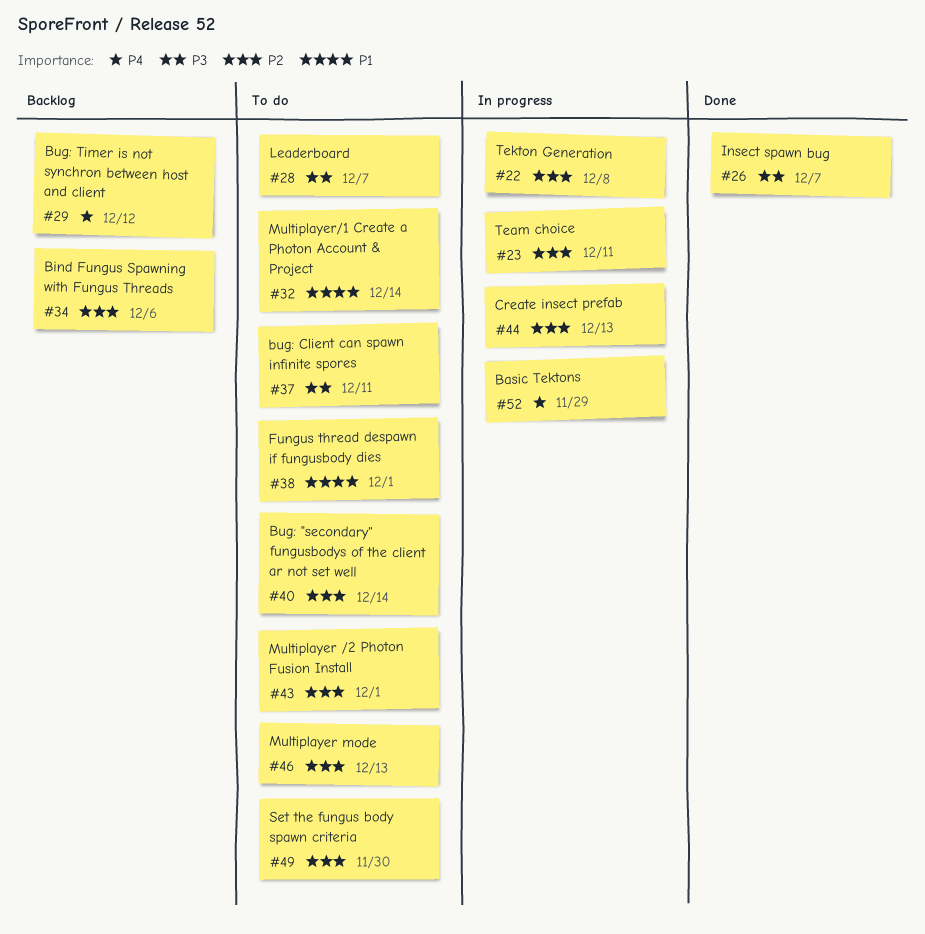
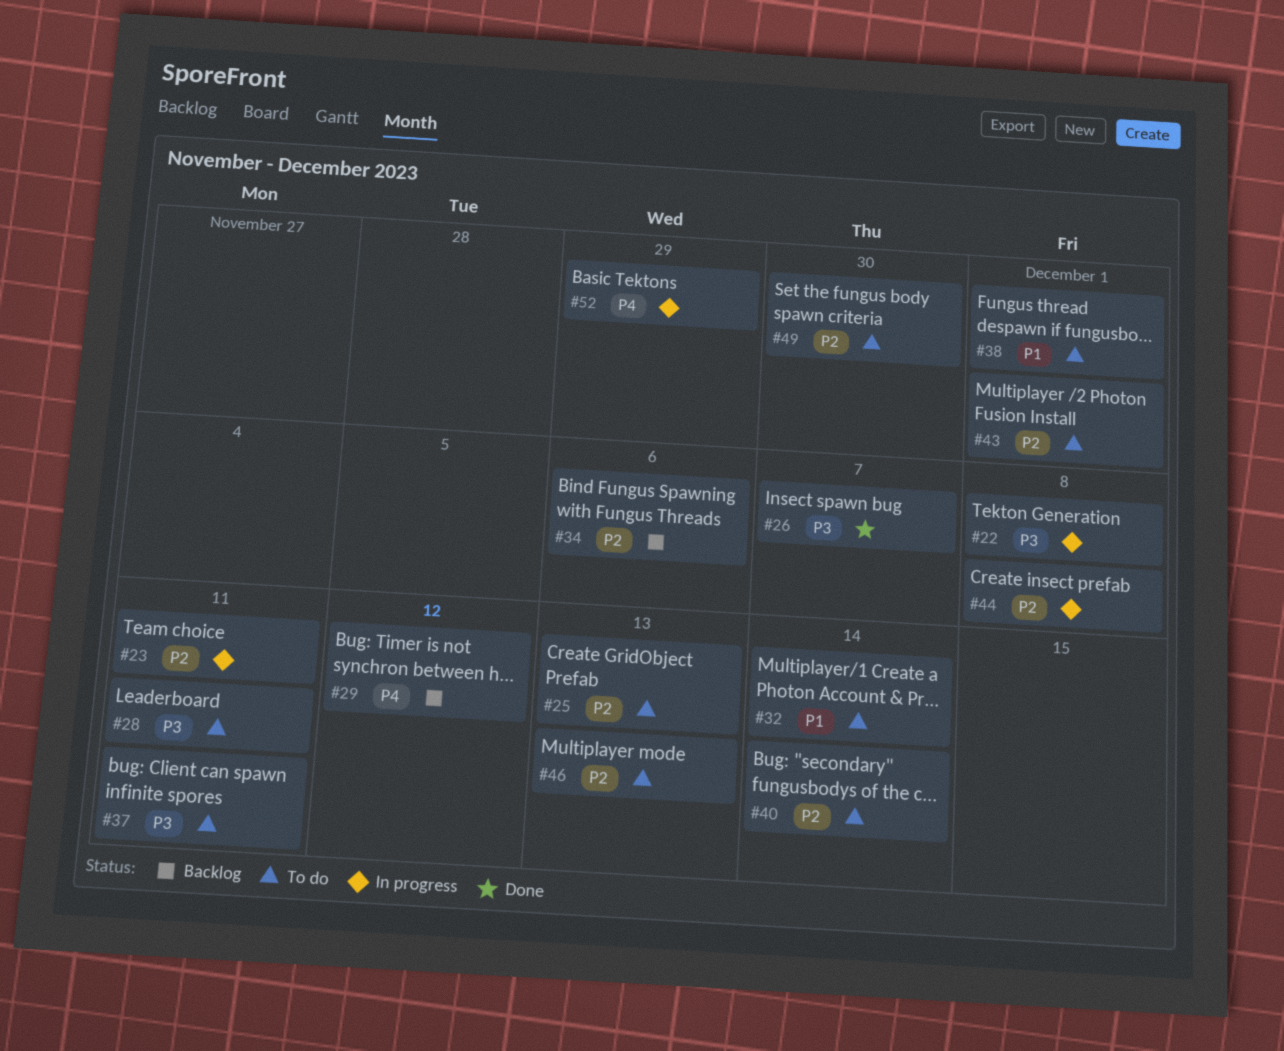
#22, priority: P2 -> P3
#25: none -> present
#28, due: Dec 7 -> Dec 11
#44, due: Dec 13 -> Dec 8

